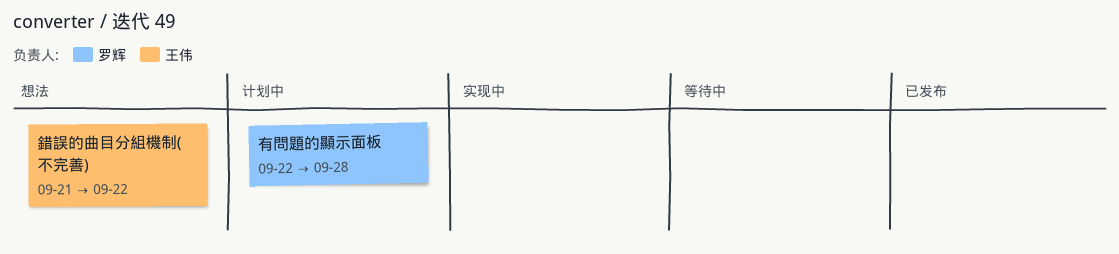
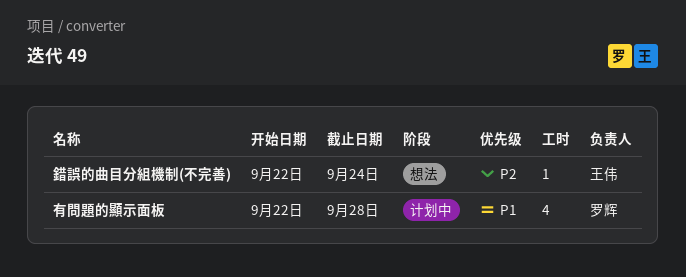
錯誤的曲目分組機制(不完善), start: Sep 21 -> Sep 22
錯誤的曲目分組機制(不完善), due: Sep 22 -> Sep 24

